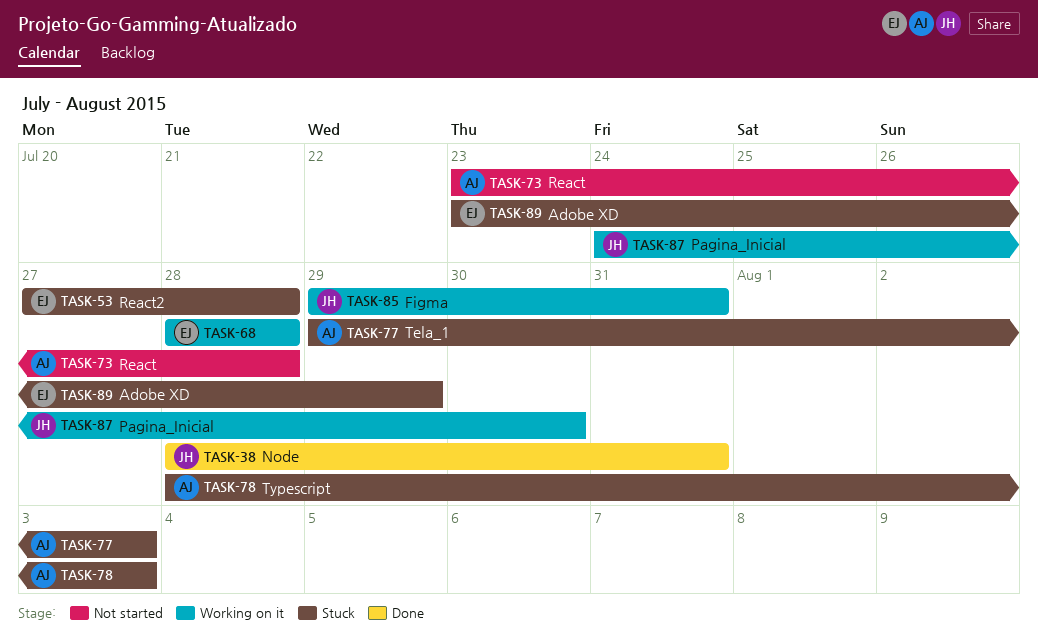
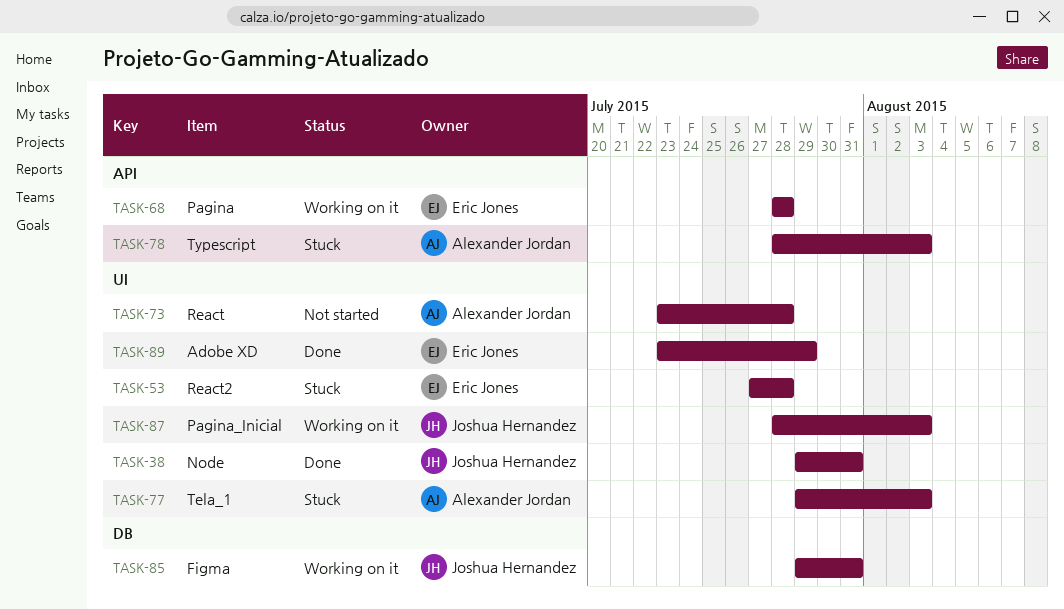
TASK-38, start: Jul 28 -> Jul 29
TASK-87, start: Jul 24 -> Jul 28
TASK-87, due: Jul 30 -> Aug 3
TASK-89, status: Stuck -> Done

